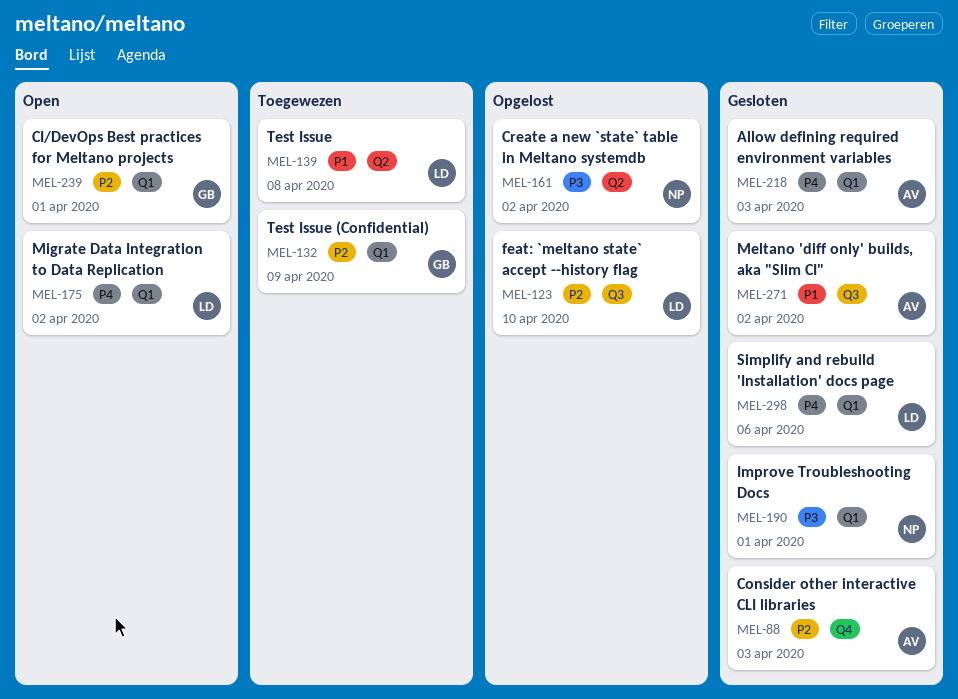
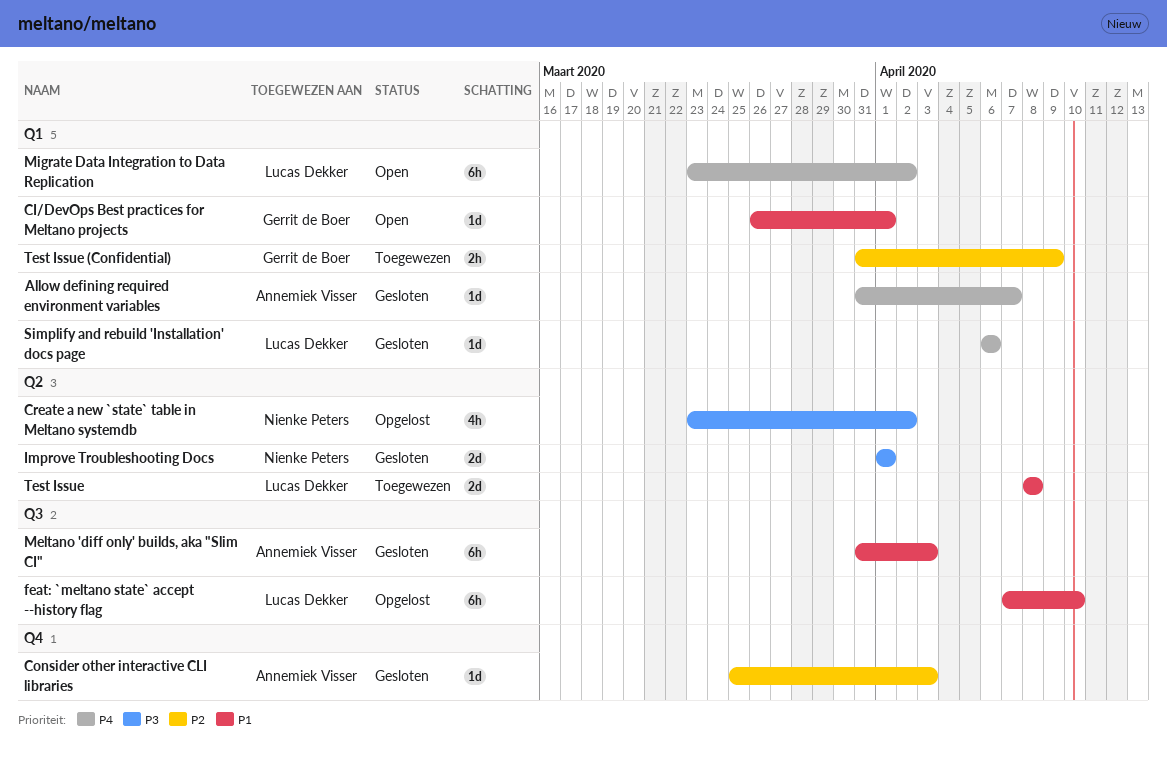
Allow defining required environment variables, due: Apr 3 -> Apr 7
CI/DevOps Best practices for Meltano projects, priority: P2 -> P1
feat: `meltano state` accept --history flag, priority: P2 -> P1
Improve Troubleshooting Docs, label: Q1 -> Q2
Meltano 'diff only' builds, aka "Slim CI", due: Apr 2 -> Apr 3

